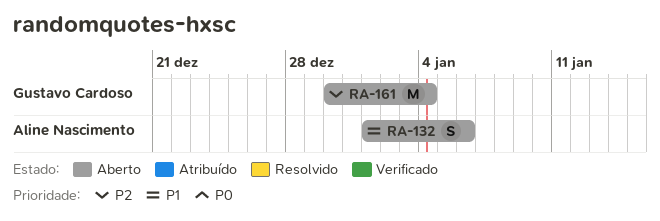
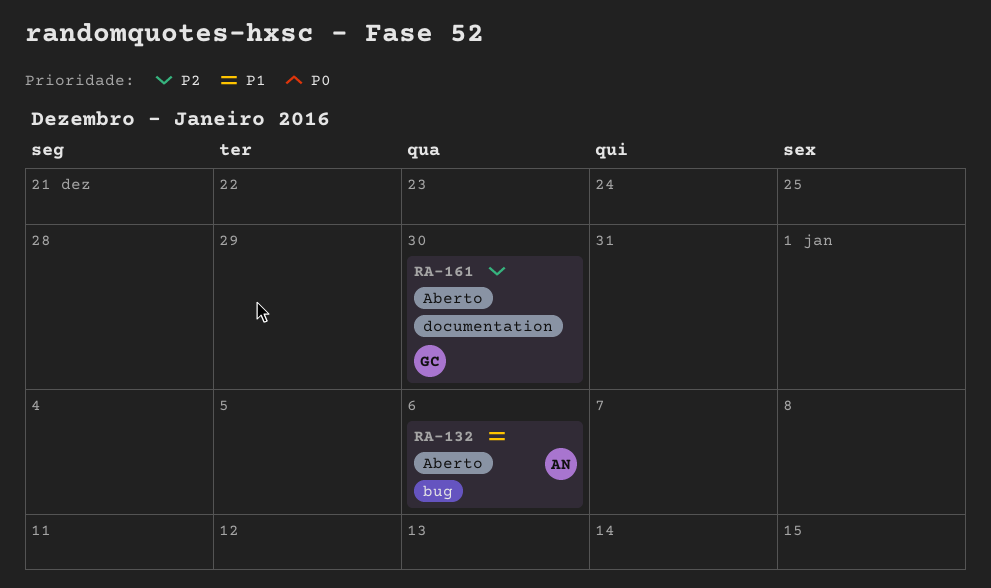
RA-161, due: Jan 4 -> Dec 30

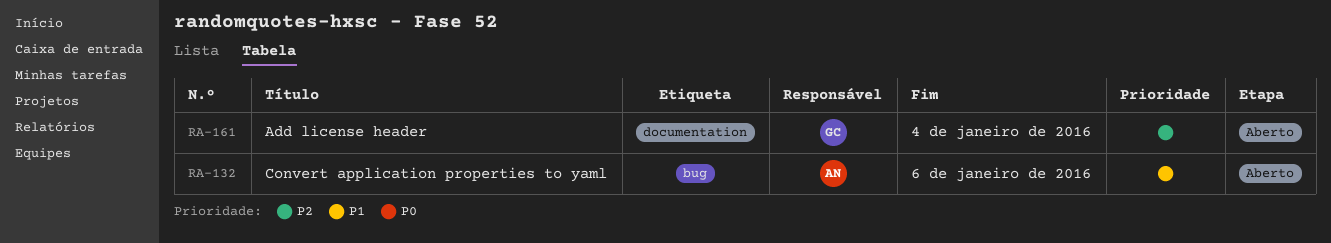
RA-161, due: Dec 30 -> Jan 4

